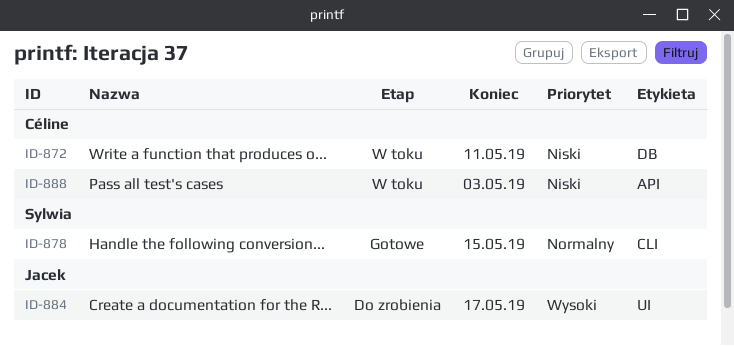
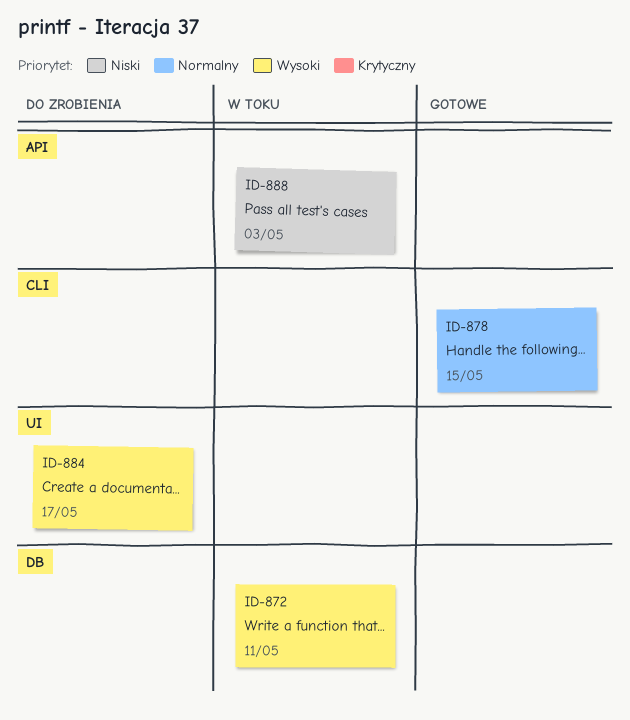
ID-872, priority: Niski -> Wysoki

